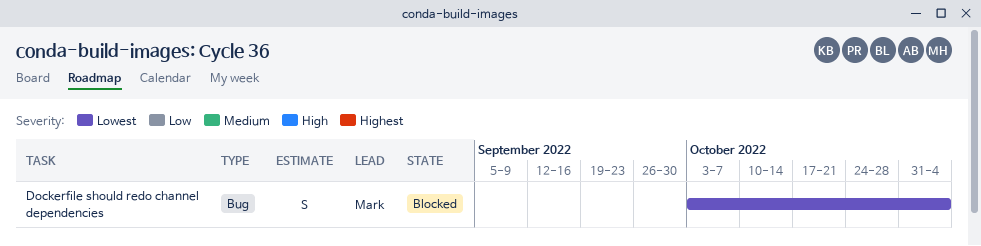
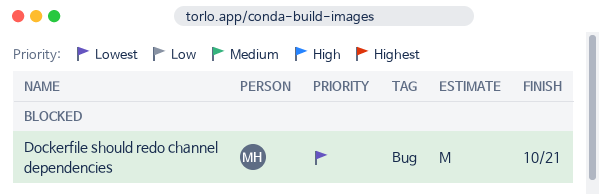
Dockerfile should redo channel dependencies, estimate: S -> M
Dockerfile should redo channel dependencies, due: Nov 4 -> Oct 21

